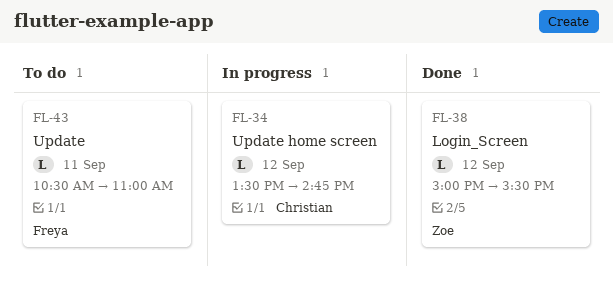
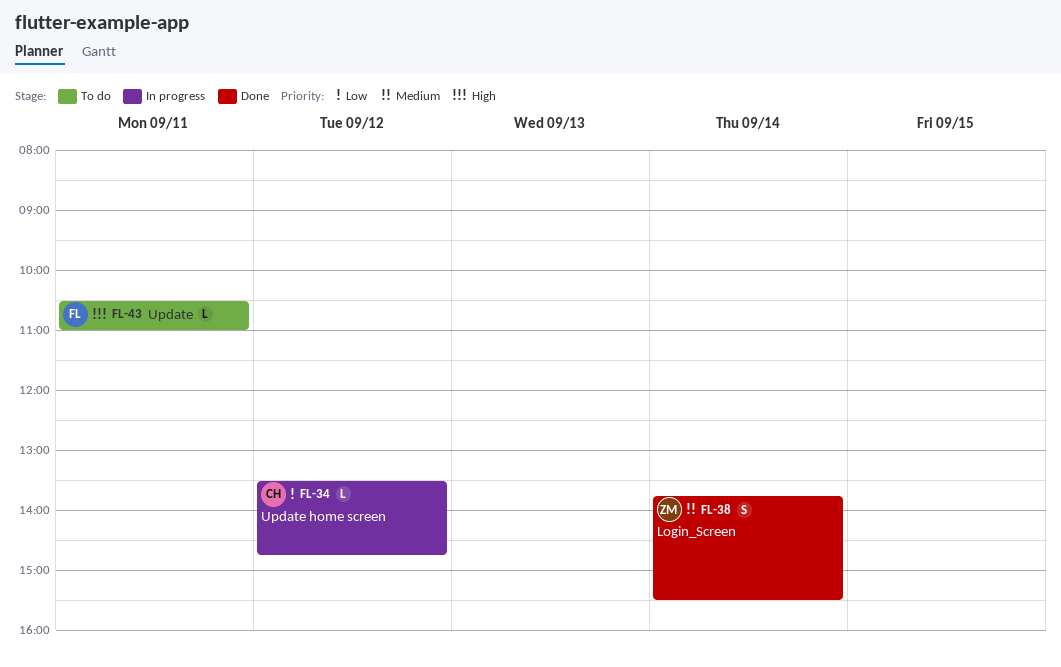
FL-38, estimate: L -> S
FL-38, day: Sep 12 -> Sep 14
FL-38, begins: 15:00 -> 13:45

